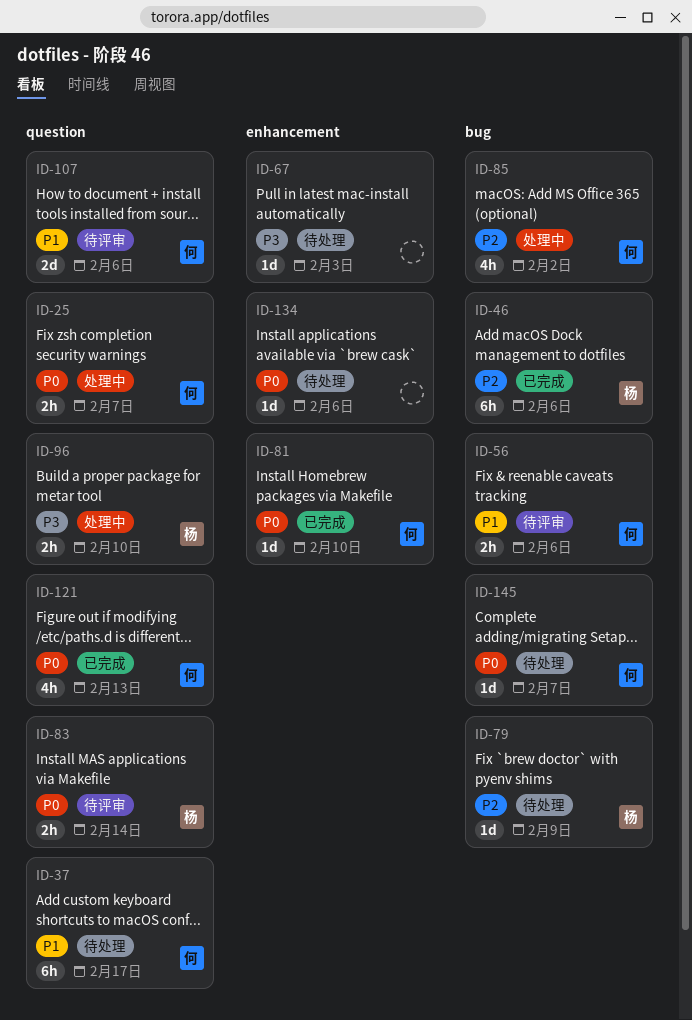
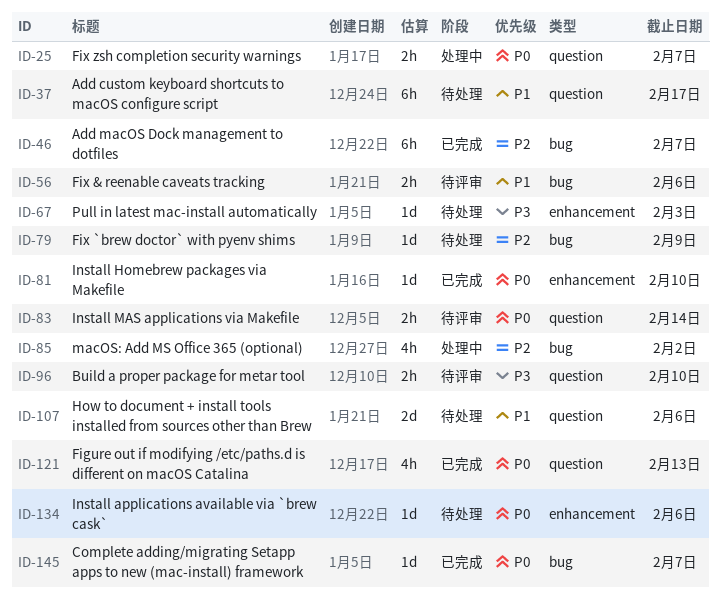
ID-46, due: Feb 6 -> Feb 7
ID-96, status: 处理中 -> 待评审
ID-107, status: 待评审 -> 待处理
ID-145, status: 待处理 -> 已完成

